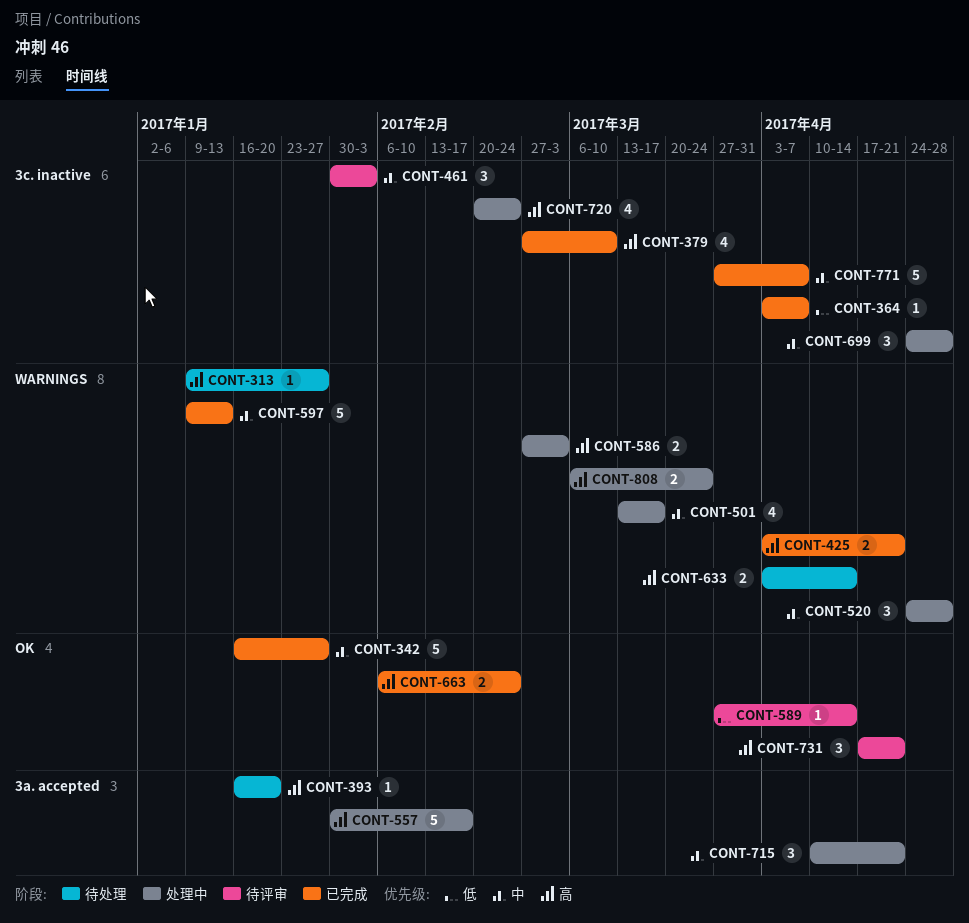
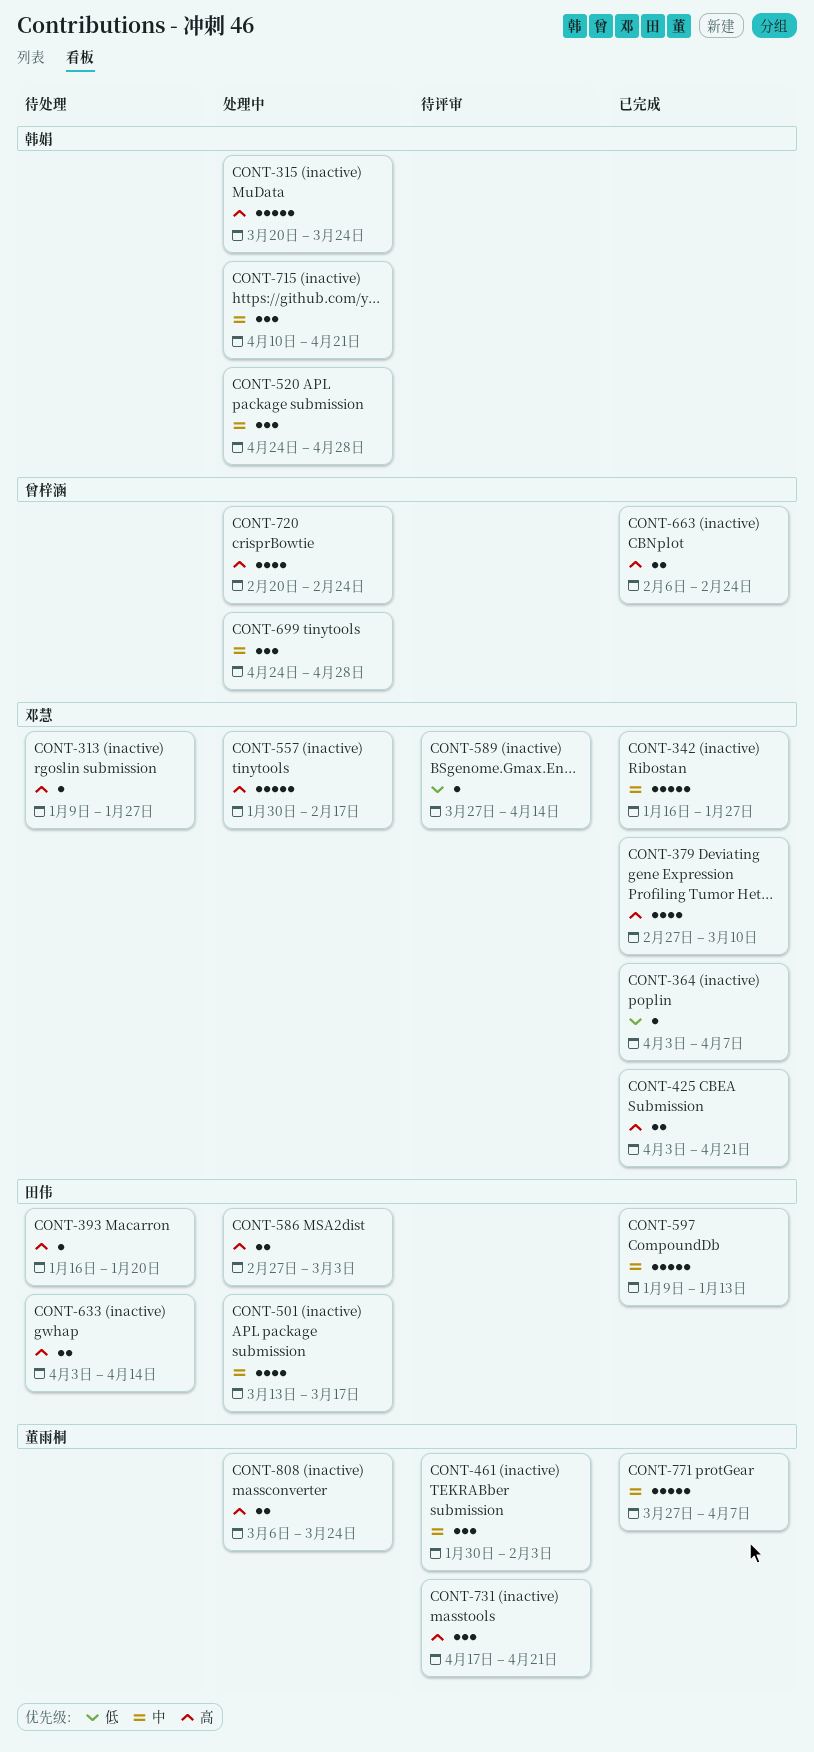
CONT-315: none -> present

